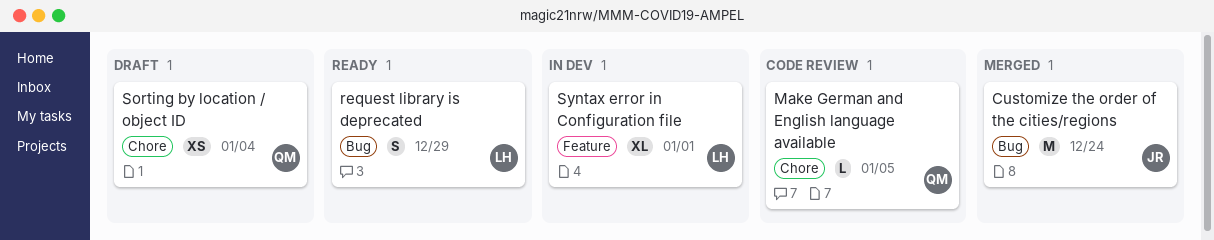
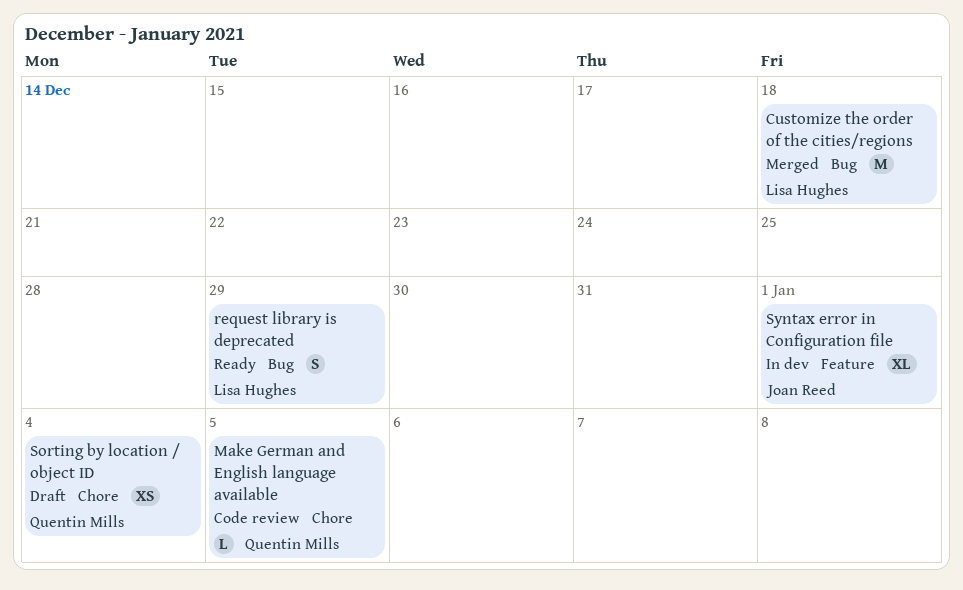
Customize the order of the cities/regions, owner: Joan Reed -> Lisa Hughes
Customize the order of the cities/regions, due: Dec 24 -> Dec 18
Syntax error in Configuration file, owner: Lisa Hughes -> Joan Reed

